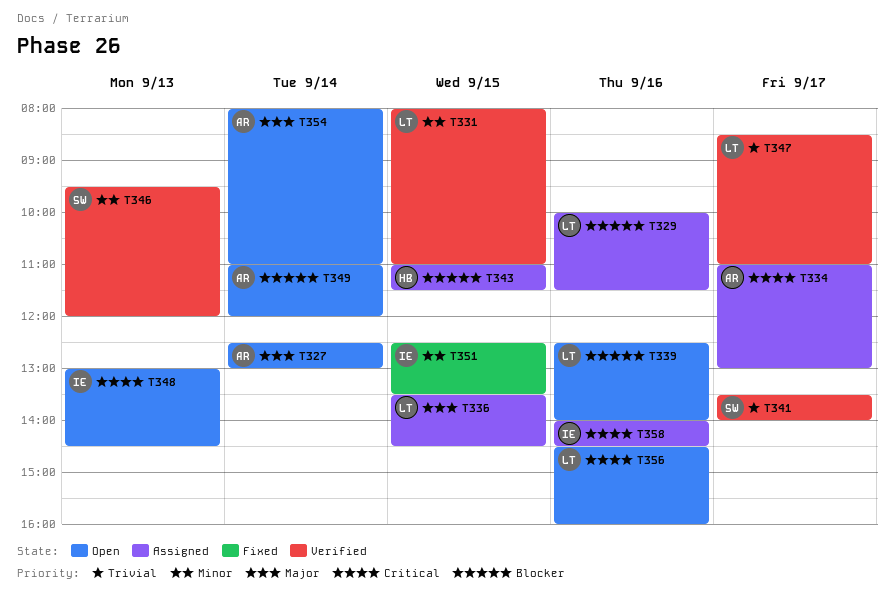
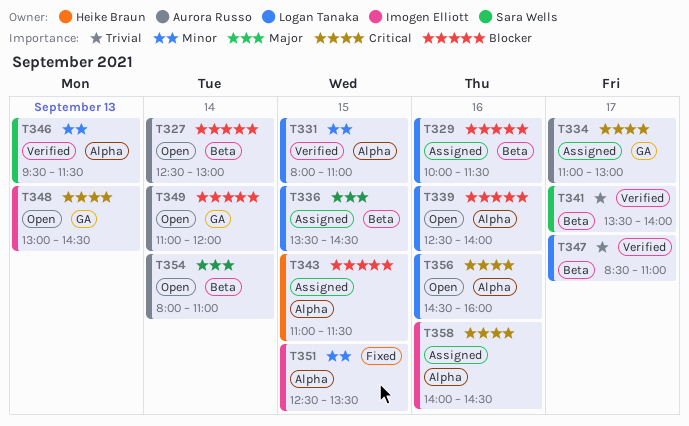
T327, priority: Major -> Blocker
T346, ends: 12:00 -> 11:30

